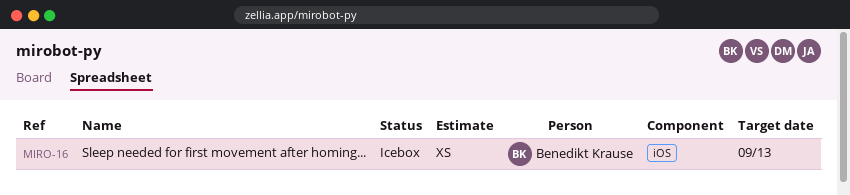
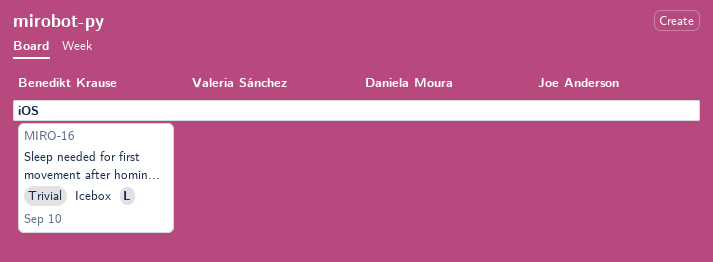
MIRO-16, estimate: XS -> L
MIRO-16, due: Sep 13 -> Sep 10

